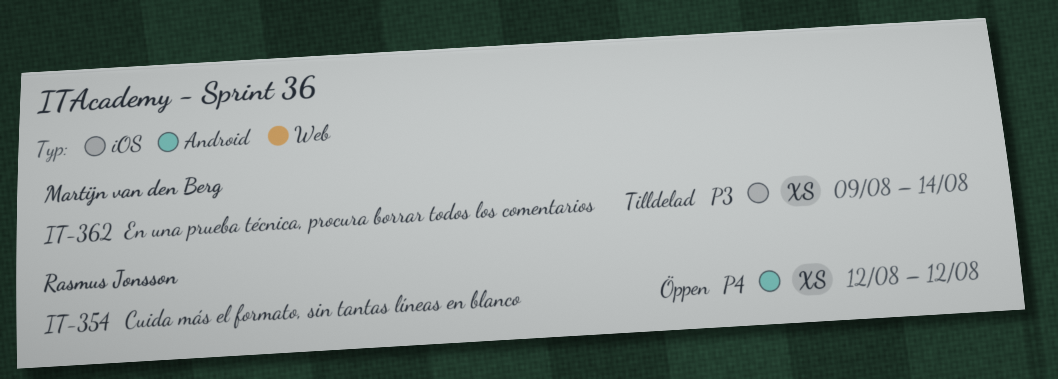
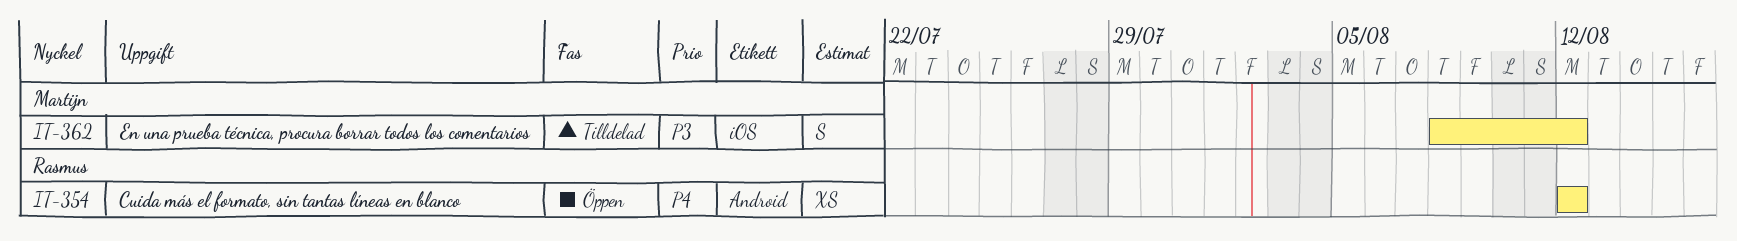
IT-362, estimate: XS -> S
IT-362, start: Aug 9 -> Aug 8
IT-362, due: Aug 14 -> Aug 12

